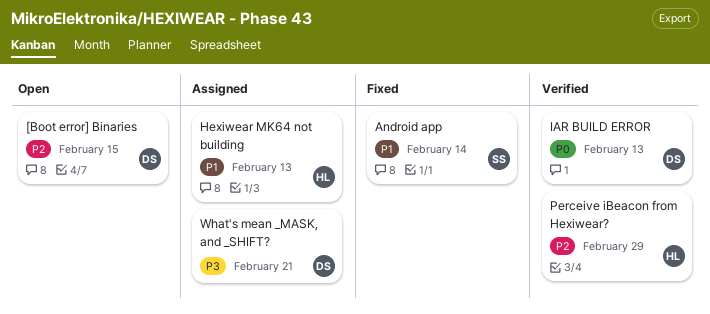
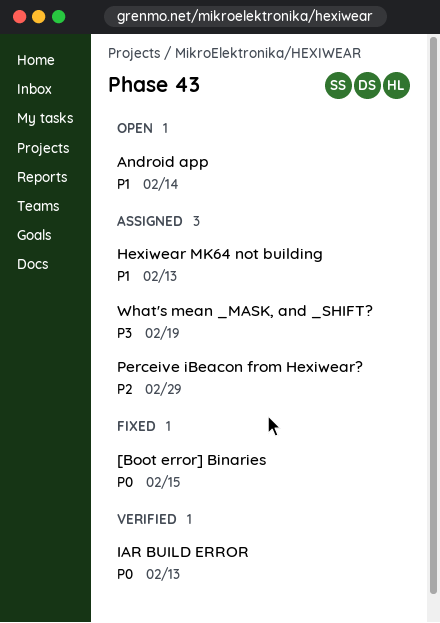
[Boot error] Binaries, status: Open -> Fixed
[Boot error] Binaries, priority: P2 -> P0
Android app, status: Fixed -> Open
Perceive iBeacon from Hexiwear?, status: Verified -> Assigned
What's mean _MASK, and _SHIFT?, due: Feb 21 -> Feb 19

